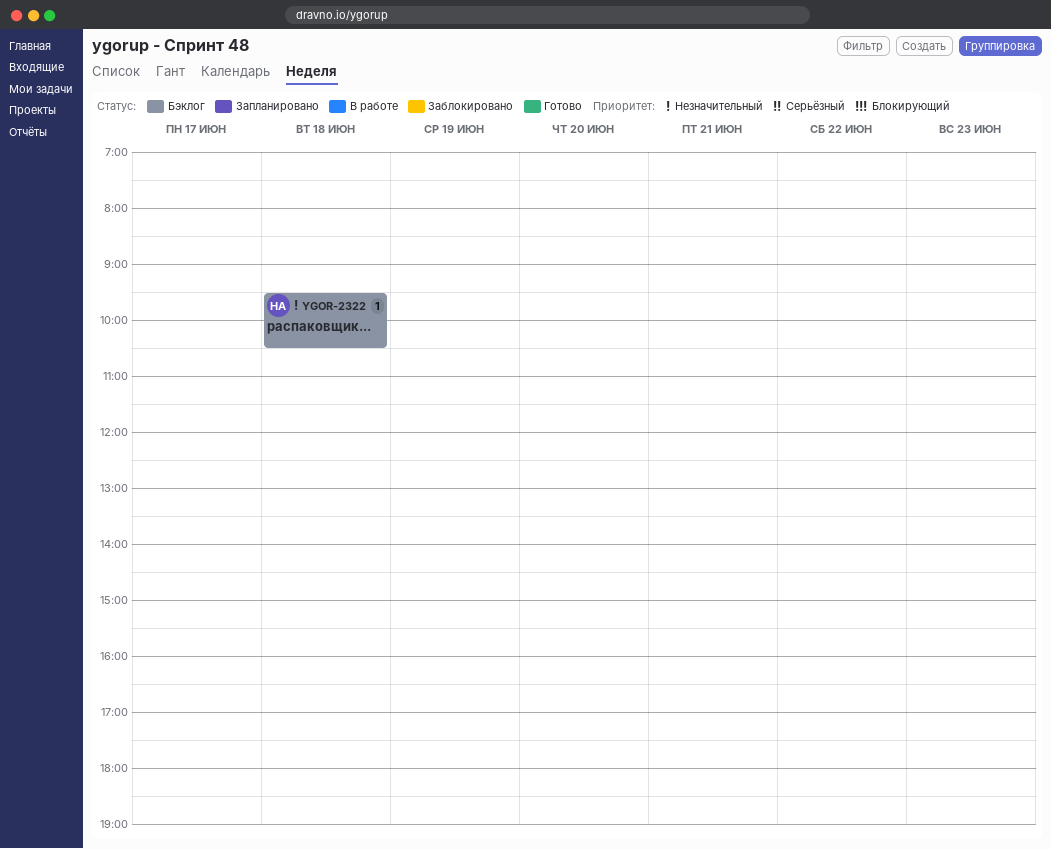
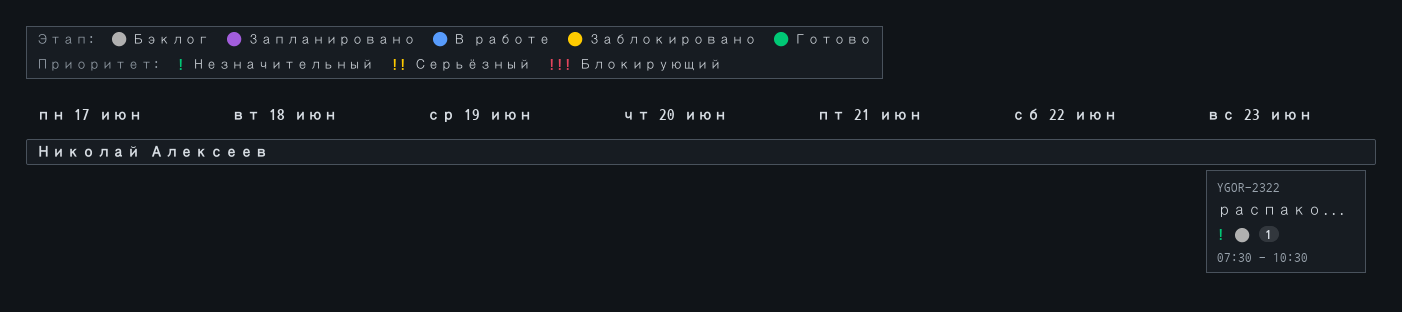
YGOR-2322, day: Jun 18 -> Jun 23
YGOR-2322, begins: 09:30 -> 07:30

